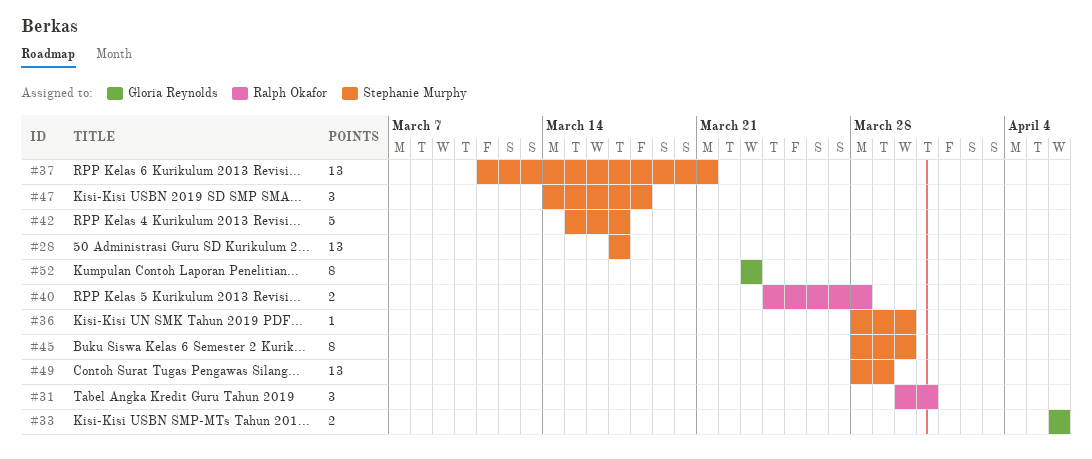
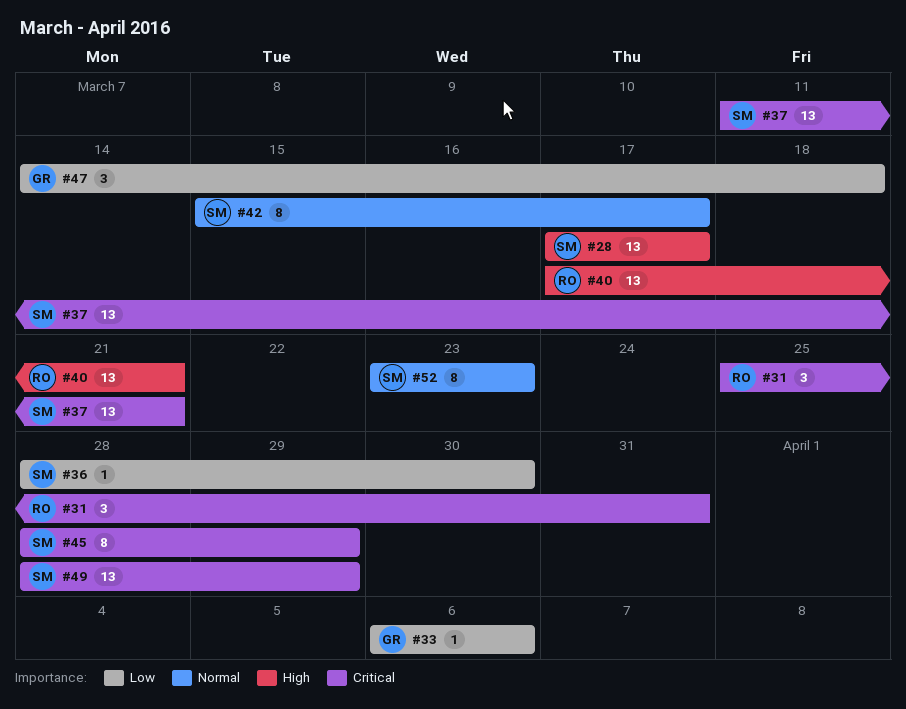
#31, start: Mar 30 -> Mar 25
#33, estimate: 2 -> 1
#40, estimate: 2 -> 13
#40, start: Mar 24 -> Mar 17
#40, due: Mar 28 -> Mar 21
#42, estimate: 5 -> 8
#45, due: Mar 30 -> Mar 29
#47, owner: Stephanie Murphy -> Gloria Reynolds
#52, owner: Gloria Reynolds -> Stephanie Murphy

